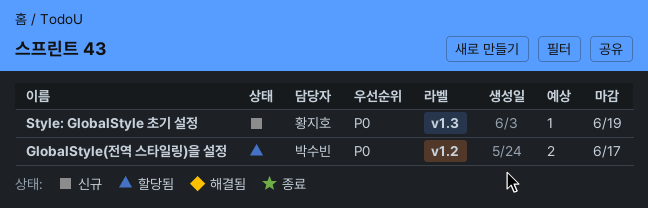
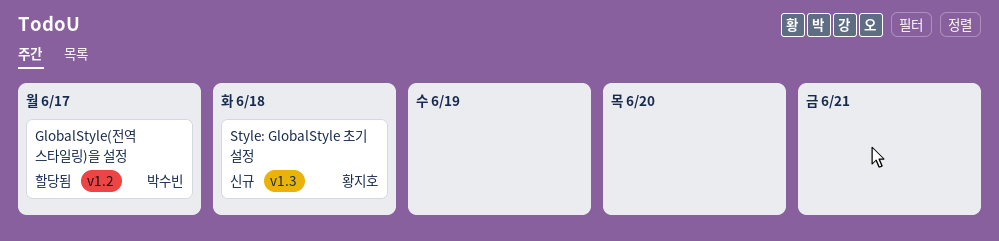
Style: GlobalStyle 초기 설정, due: Jun 19 -> Jun 18

